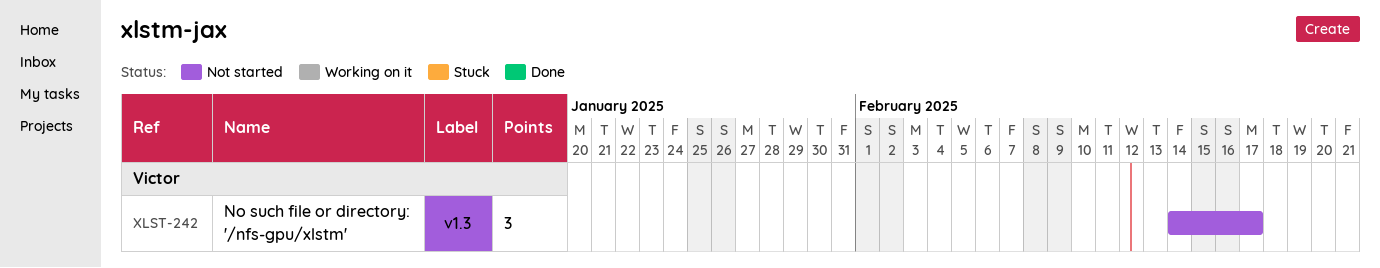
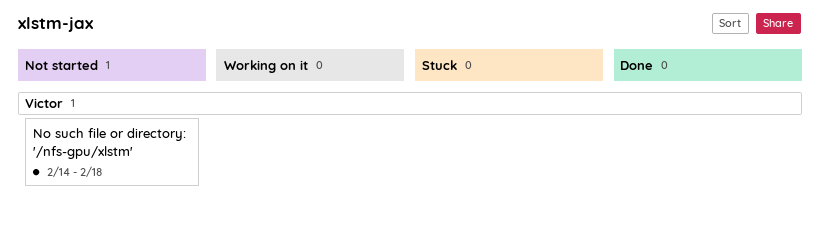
No such file or directory: '/nfs-gpu/xlstm', estimate: 3 -> 1
No such file or directory: '/nfs-gpu/xlstm', due: Feb 17 -> Feb 18

